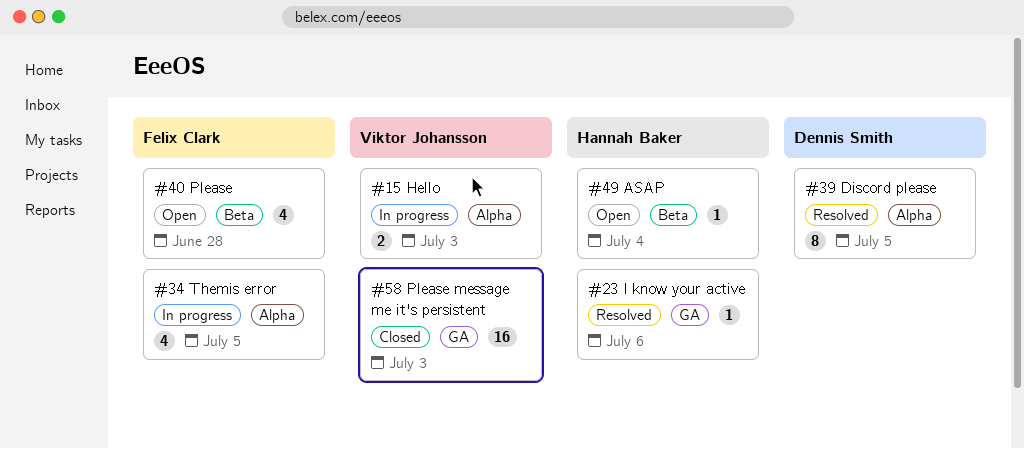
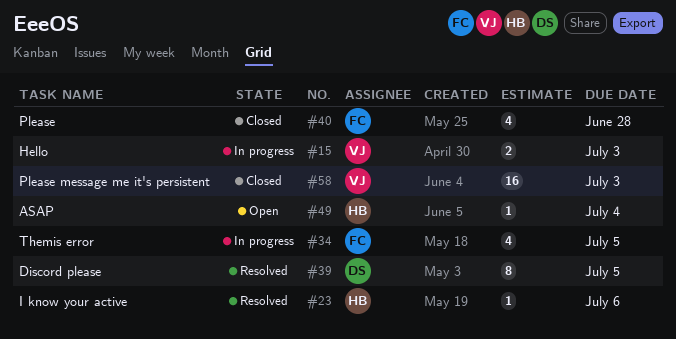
#40, status: Open -> Closed

